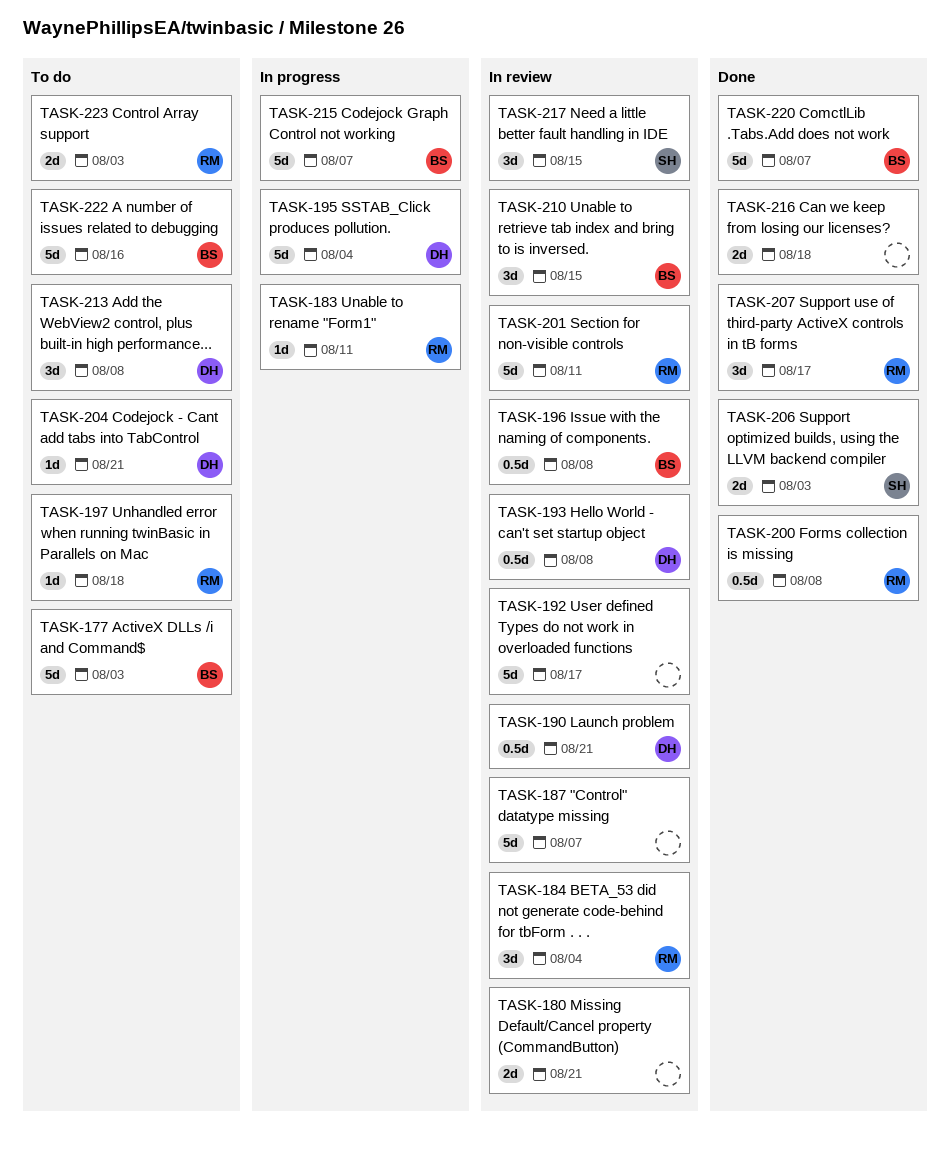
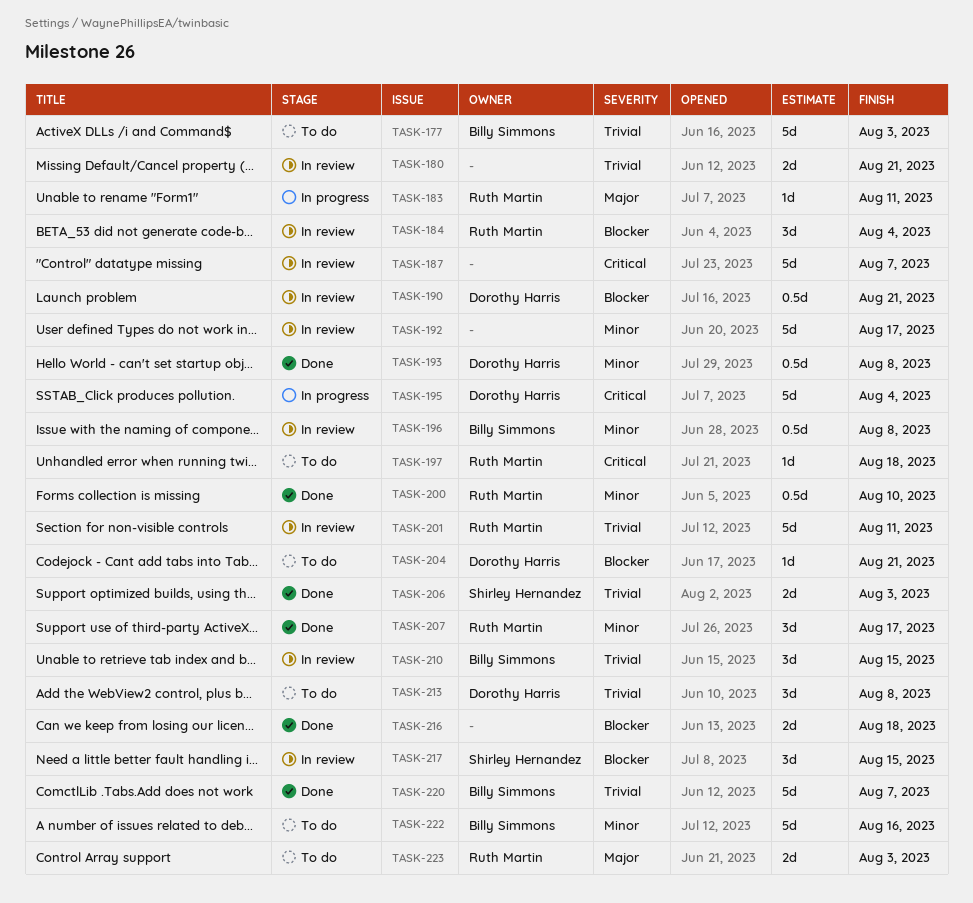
TASK-193, status: In review -> Done
TASK-200, due: Aug 8 -> Aug 10
TASK-215: present -> none

